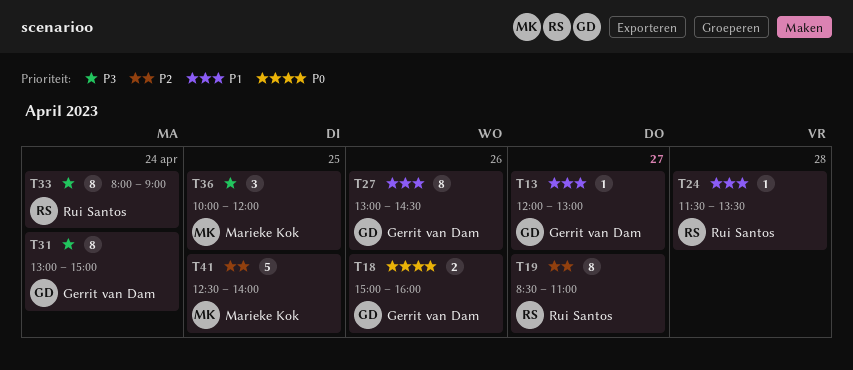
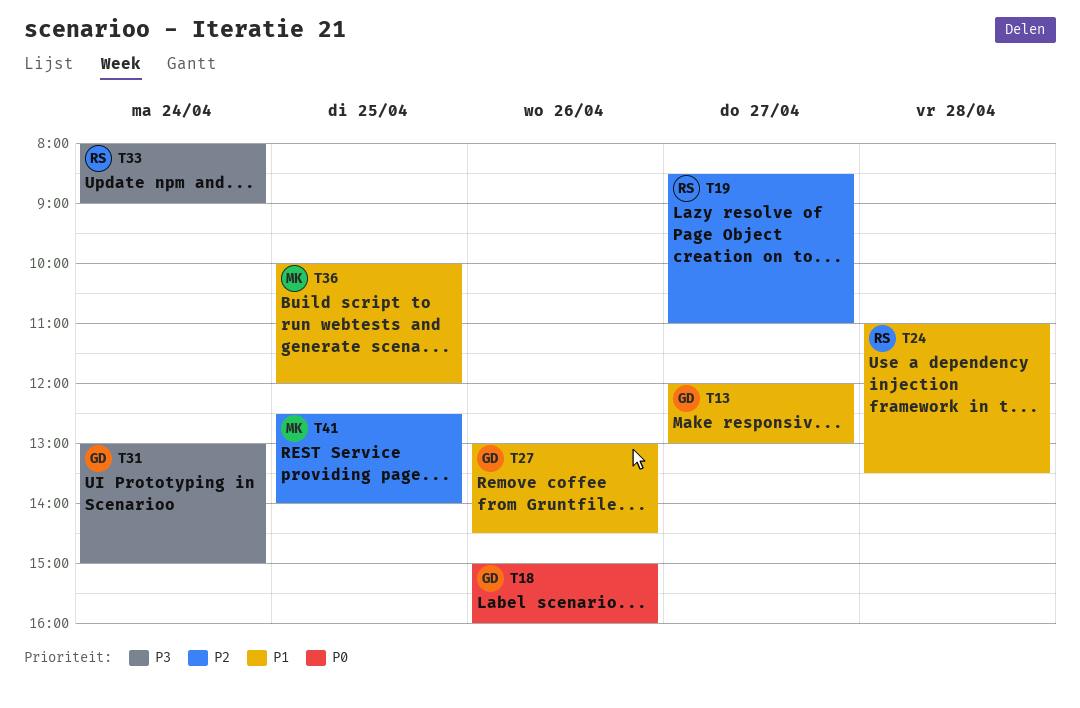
T24, begins: 11:30 -> 11:00
T36, priority: P3 -> P1

